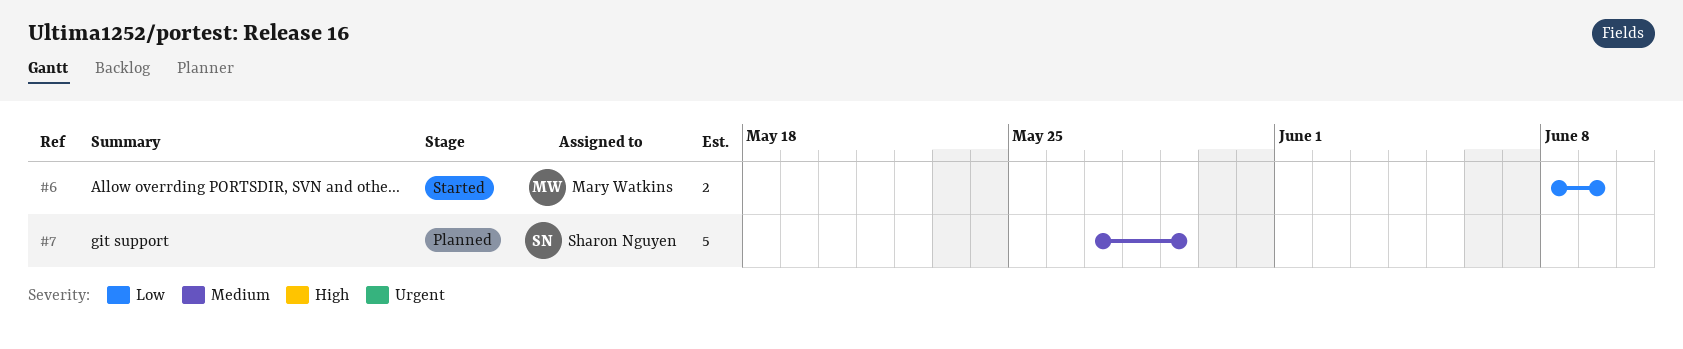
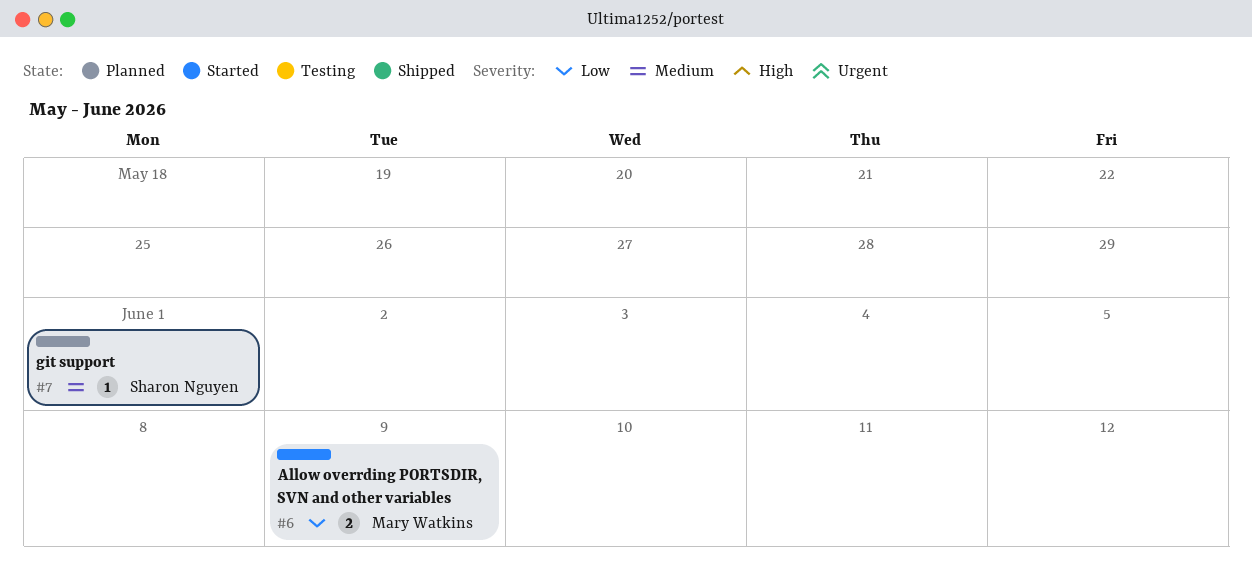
#7, estimate: 5 -> 1
#7, due: May 29 -> Jun 1

